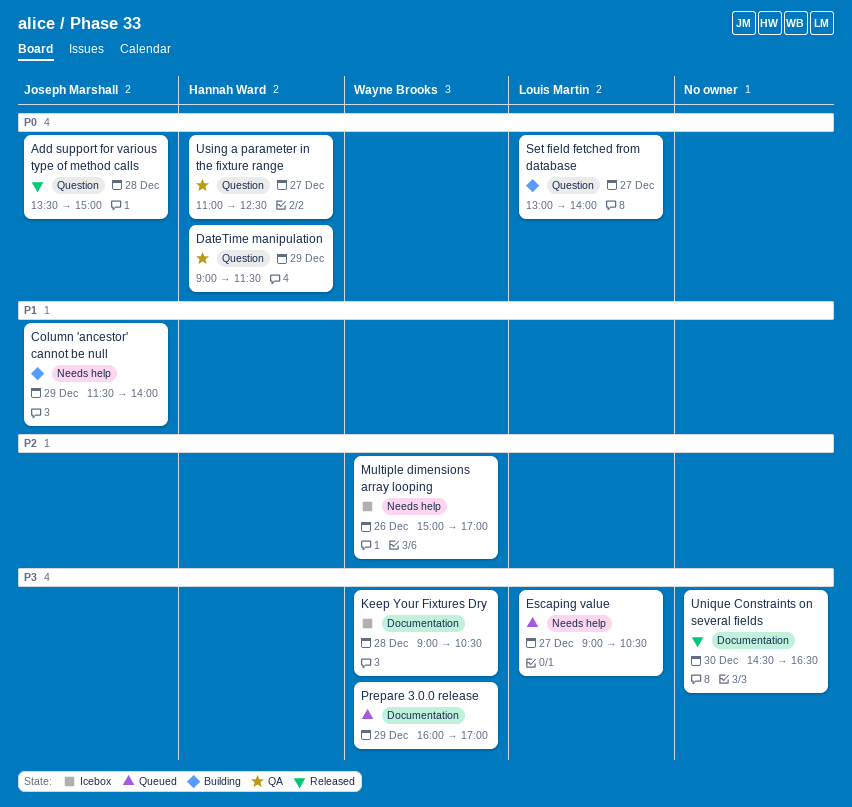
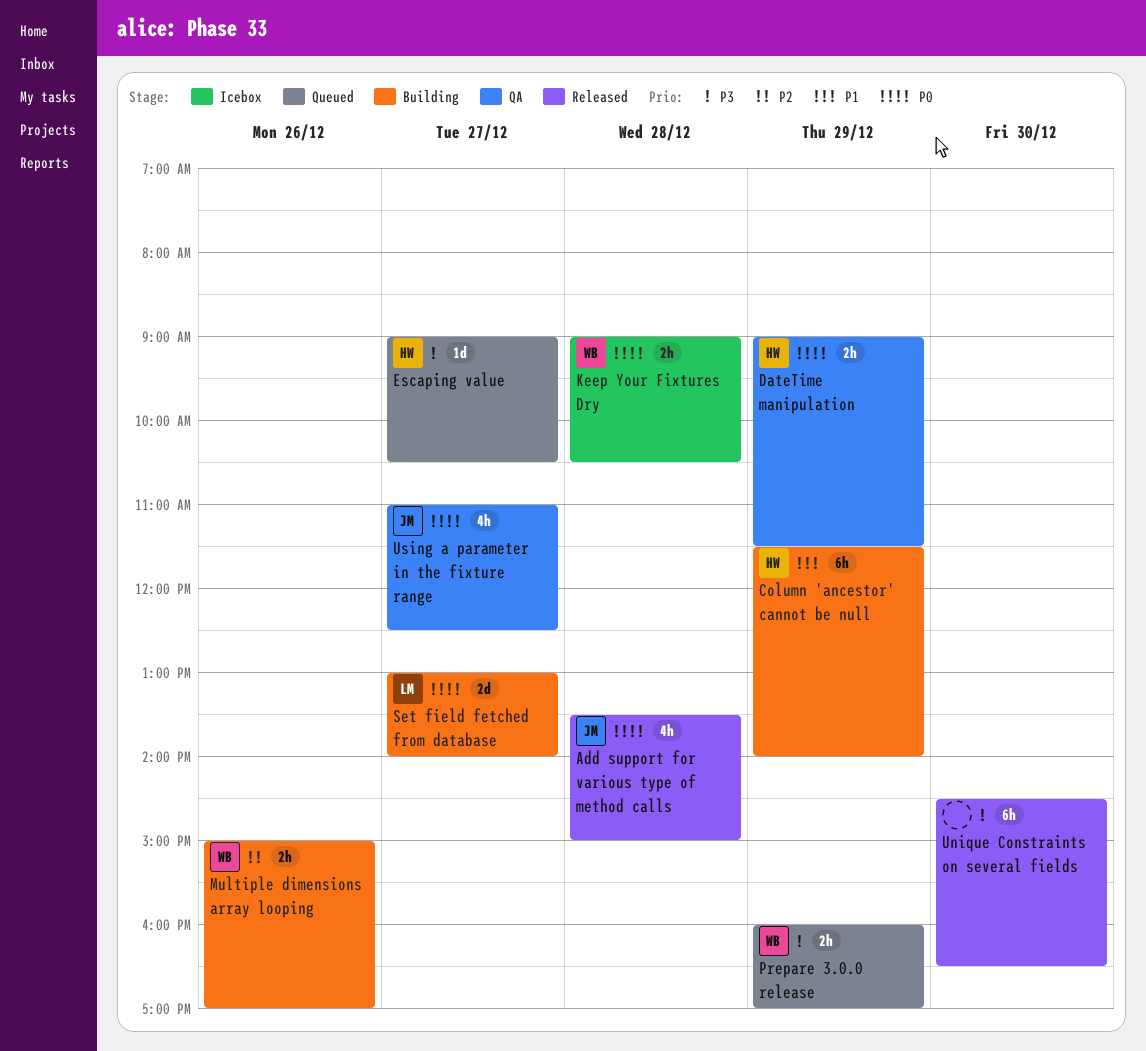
Column 'ancestor' cannot be null, owner: Joseph Marshall -> Hannah Ward
Escaping value, owner: Louis Martin -> Hannah Ward
Keep Your Fixtures Dry, priority: P3 -> P0
Multiple dimensions array looping, status: Icebox -> Building
Using a parameter in the fixture range, owner: Hannah Ward -> Joseph Marshall

